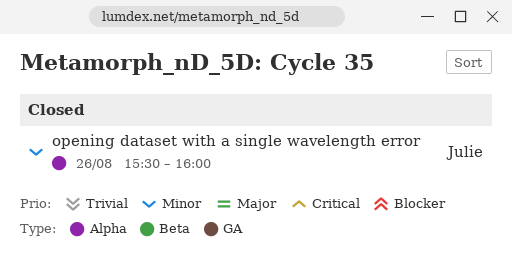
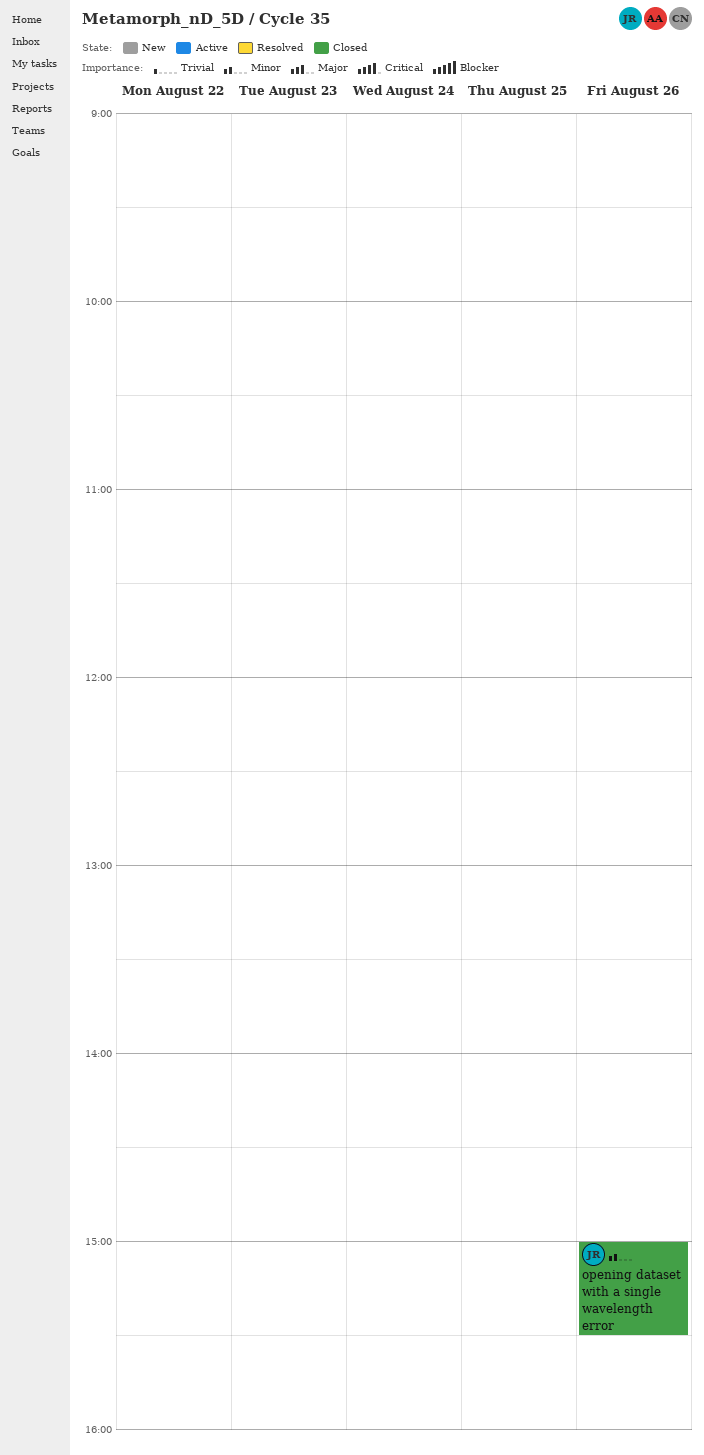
opening dataset with a single wavelength error, begins: 15:30 -> 15:00
opening dataset with a single wavelength error, ends: 16:00 -> 15:30

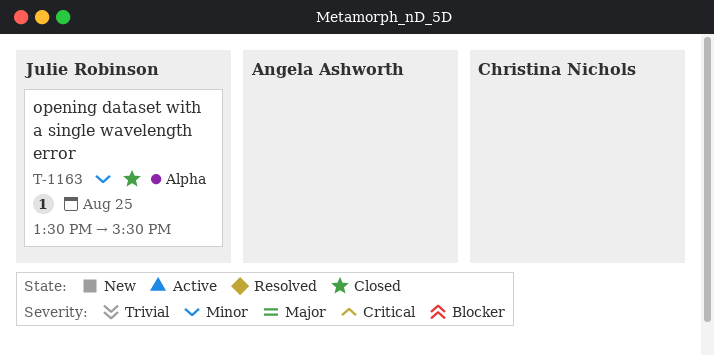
opening dataset with a single wavelength error, day: Aug 26 -> Aug 25
opening dataset with a single wavelength error, begins: 15:00 -> 13:30

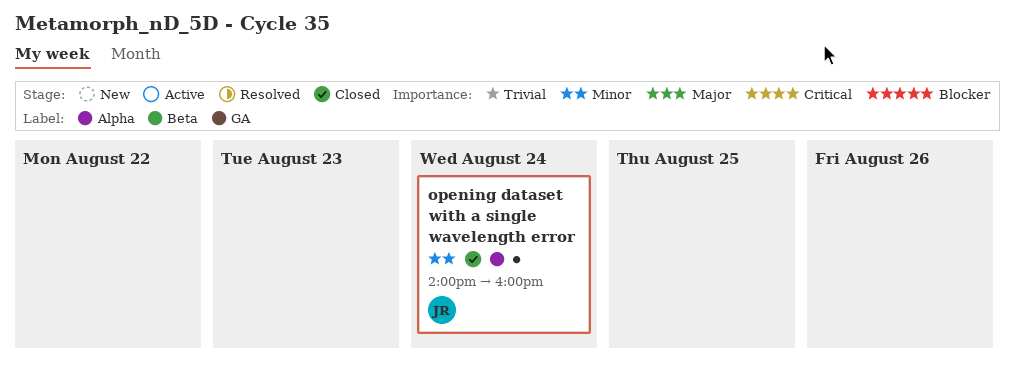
opening dataset with a single wavelength error, day: Aug 25 -> Aug 24
opening dataset with a single wavelength error, begins: 13:30 -> 14:00
opening dataset with a single wavelength error, ends: 15:30 -> 16:00

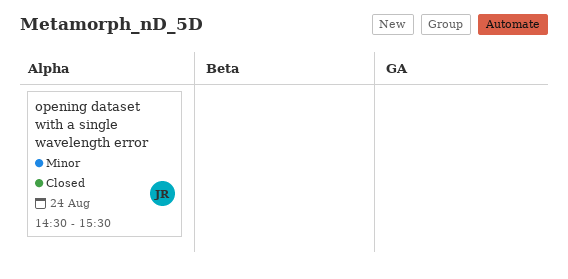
opening dataset with a single wavelength error, begins: 14:00 -> 14:30
opening dataset with a single wavelength error, ends: 16:00 -> 15:30

